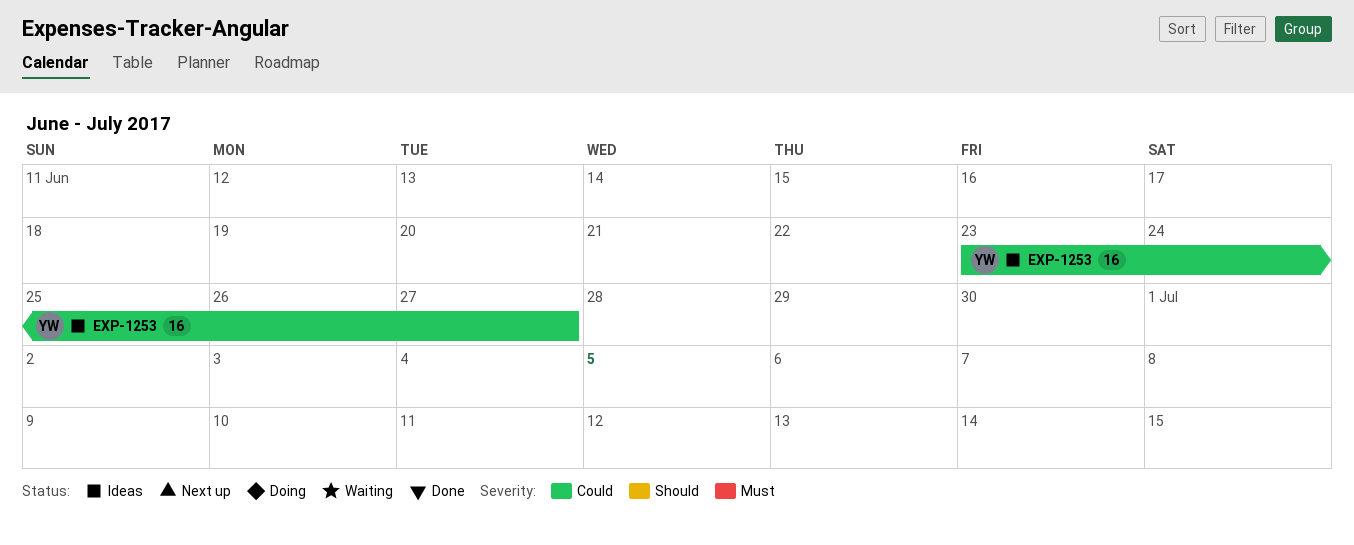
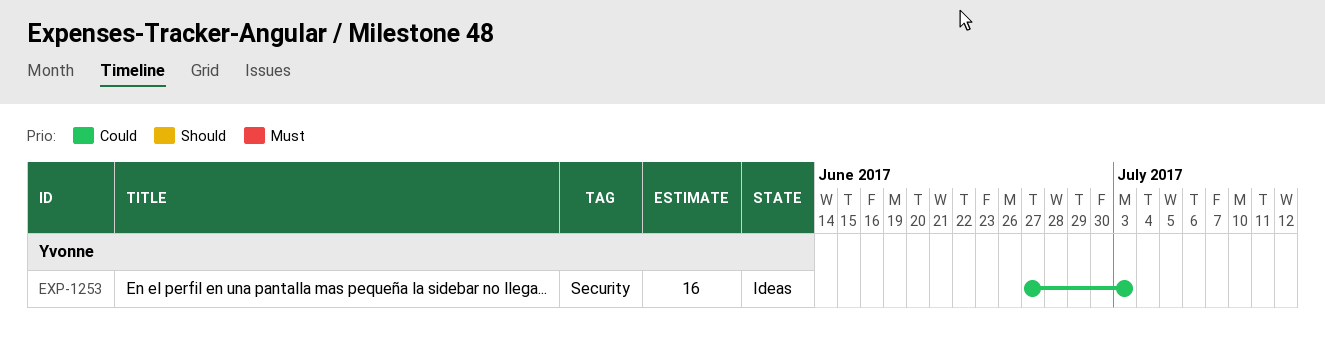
EXP-1253, start: Jun 23 -> Jun 27
EXP-1253, due: Jun 27 -> Jul 3

